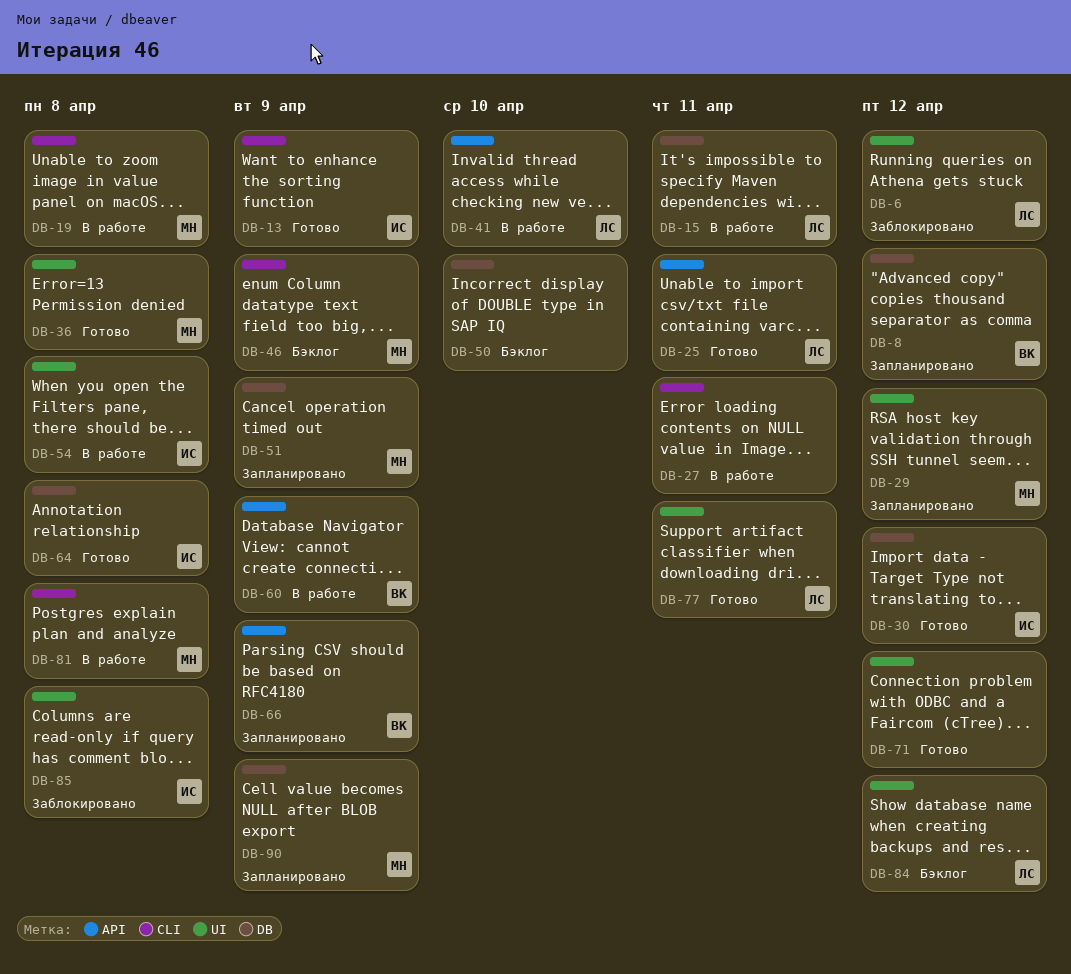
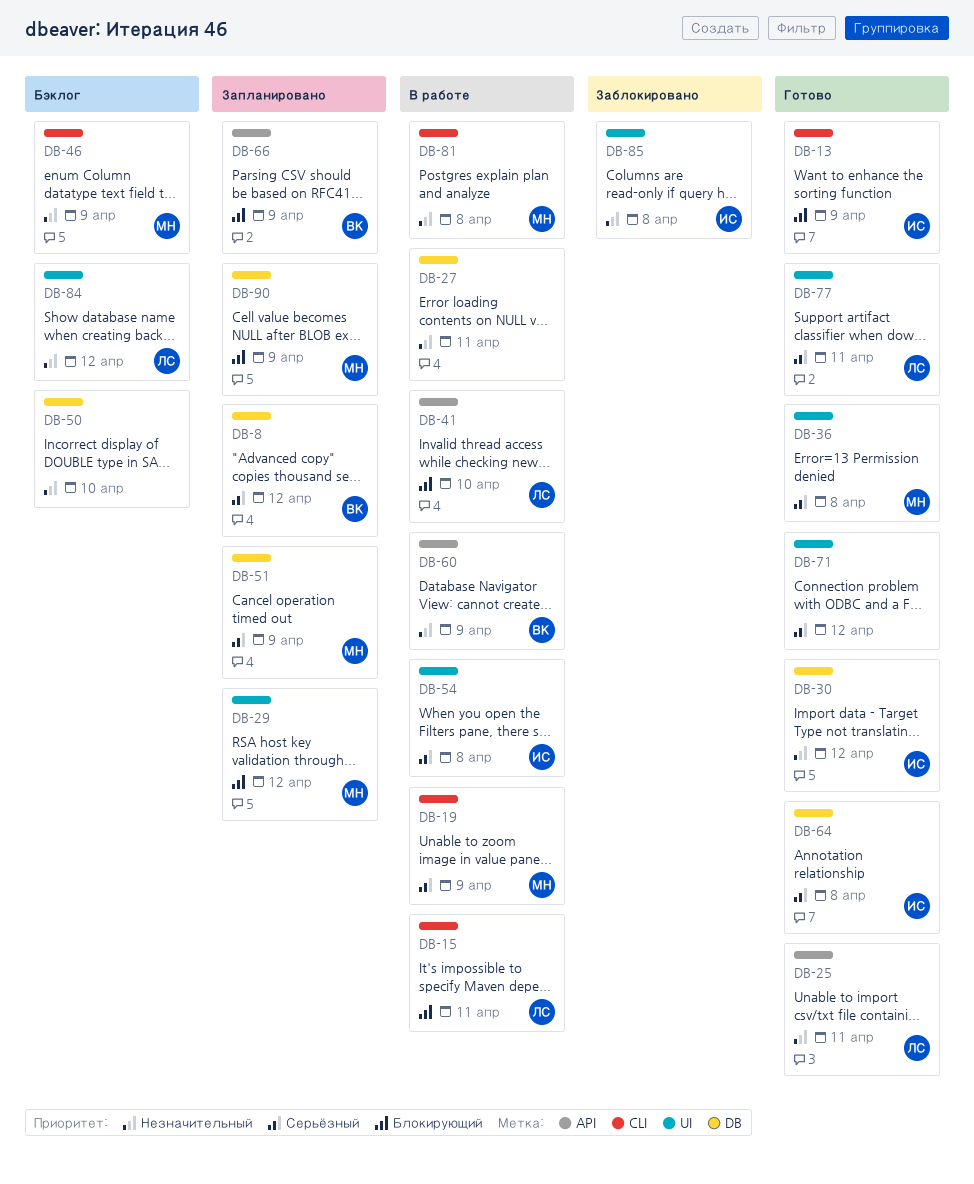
DB-6: present -> none
DB-15, label: DB -> CLI
DB-19, due: Apr 8 -> Apr 9
DB-27, label: CLI -> DB

